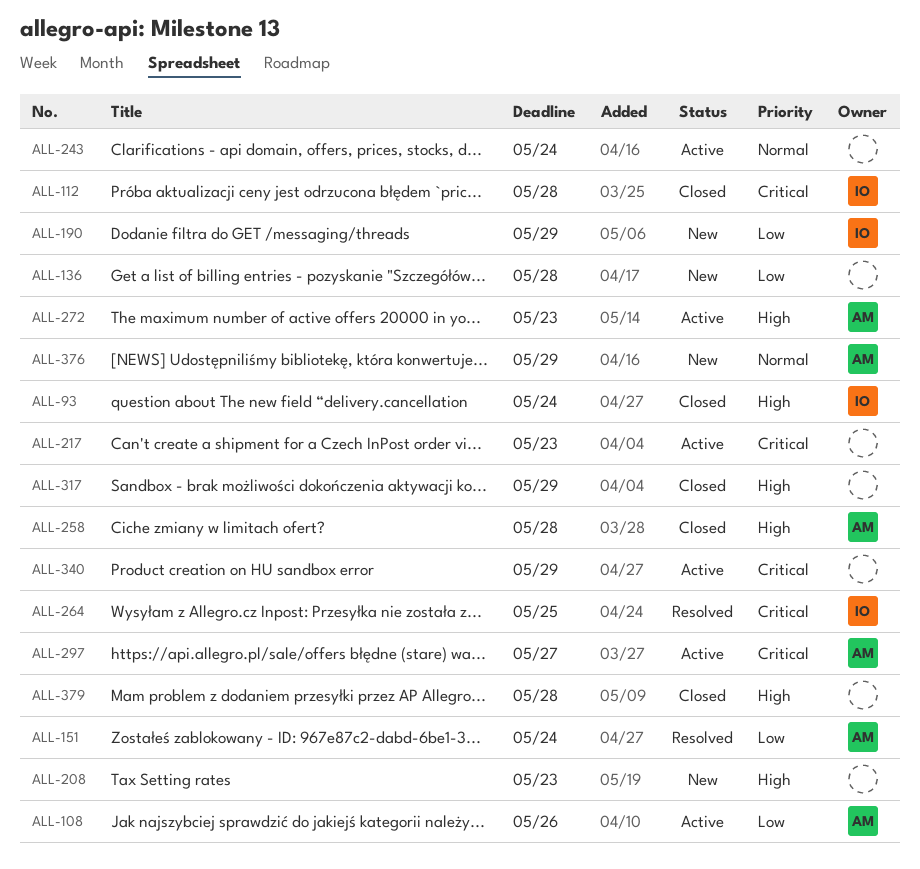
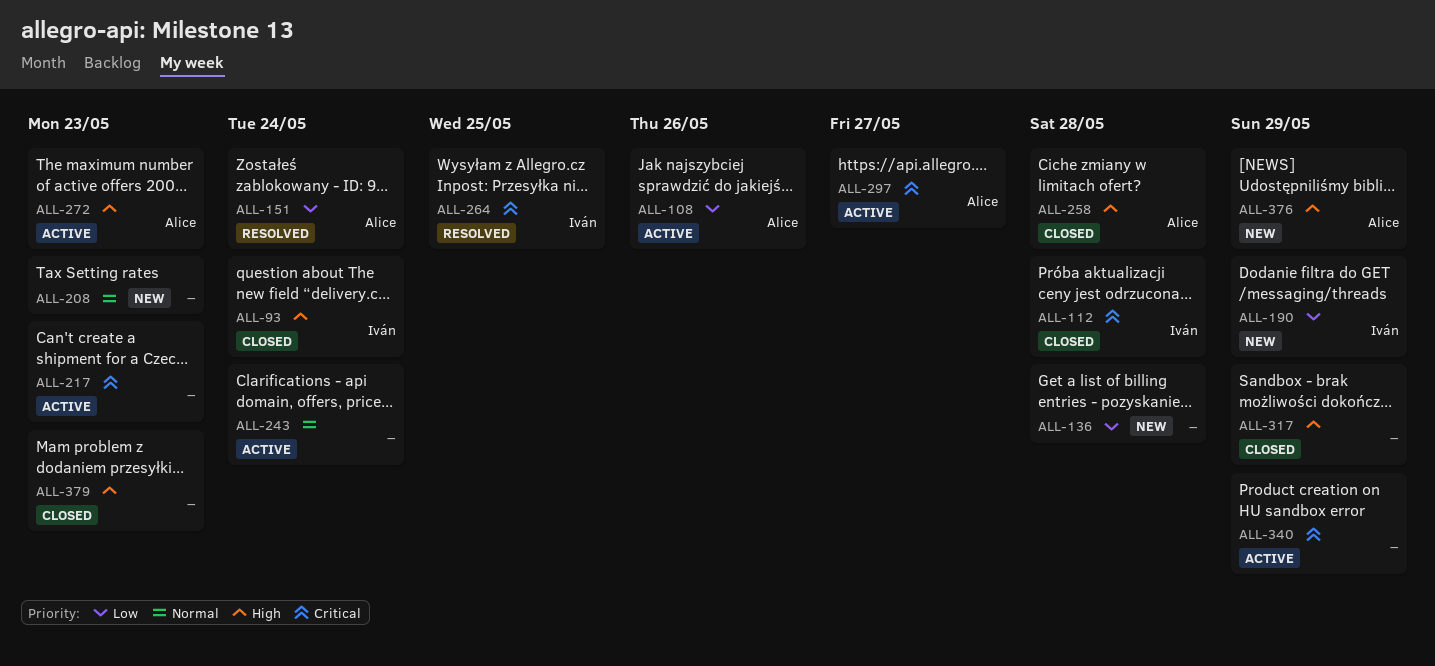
ALL-208, priority: High -> Normal
ALL-376, priority: Normal -> High
ALL-379, due: May 28 -> May 23

